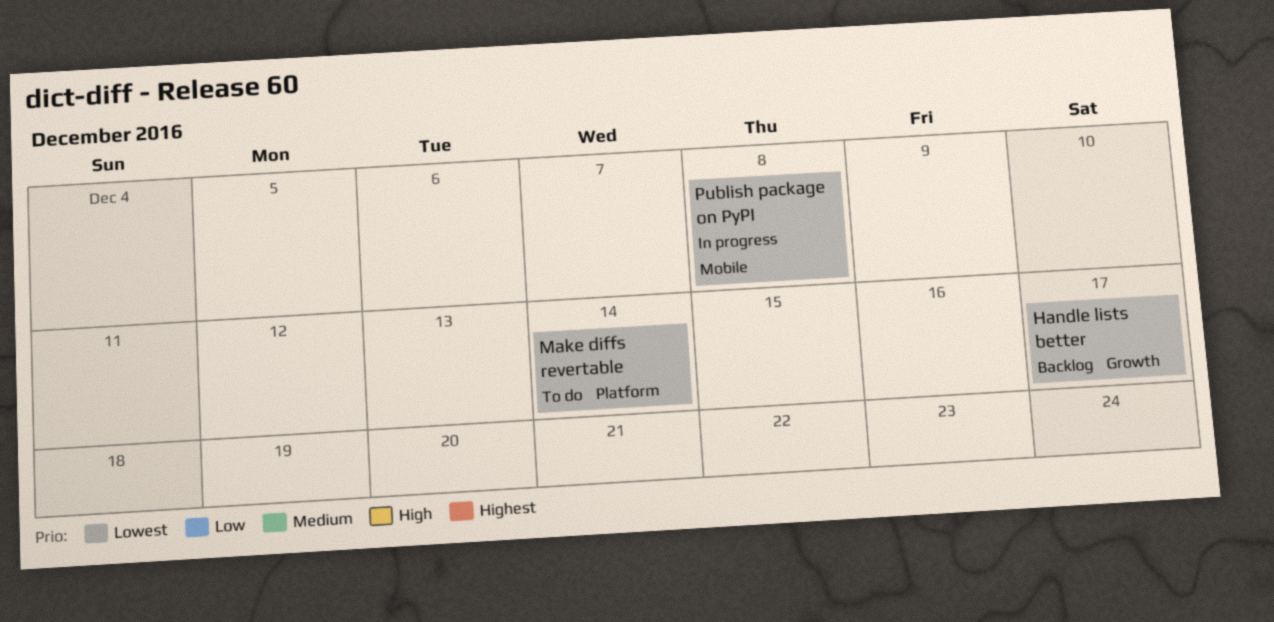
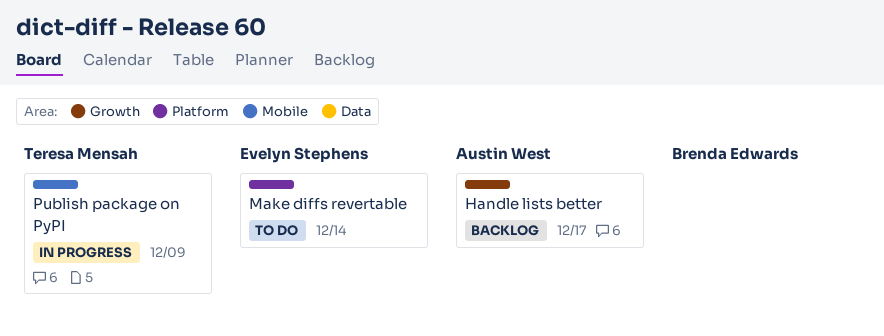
Publish package on PyPI, due: Dec 8 -> Dec 9

